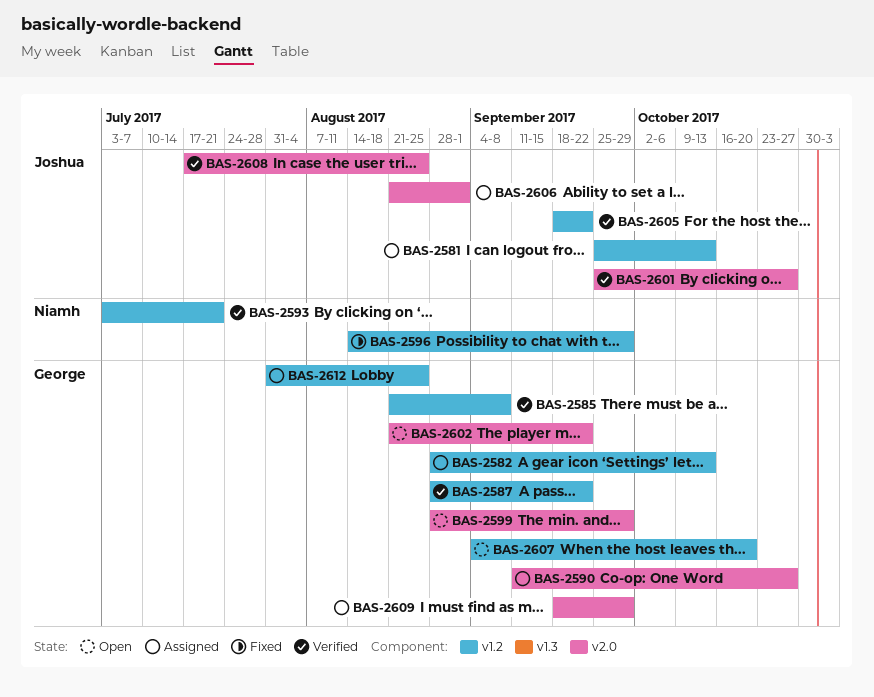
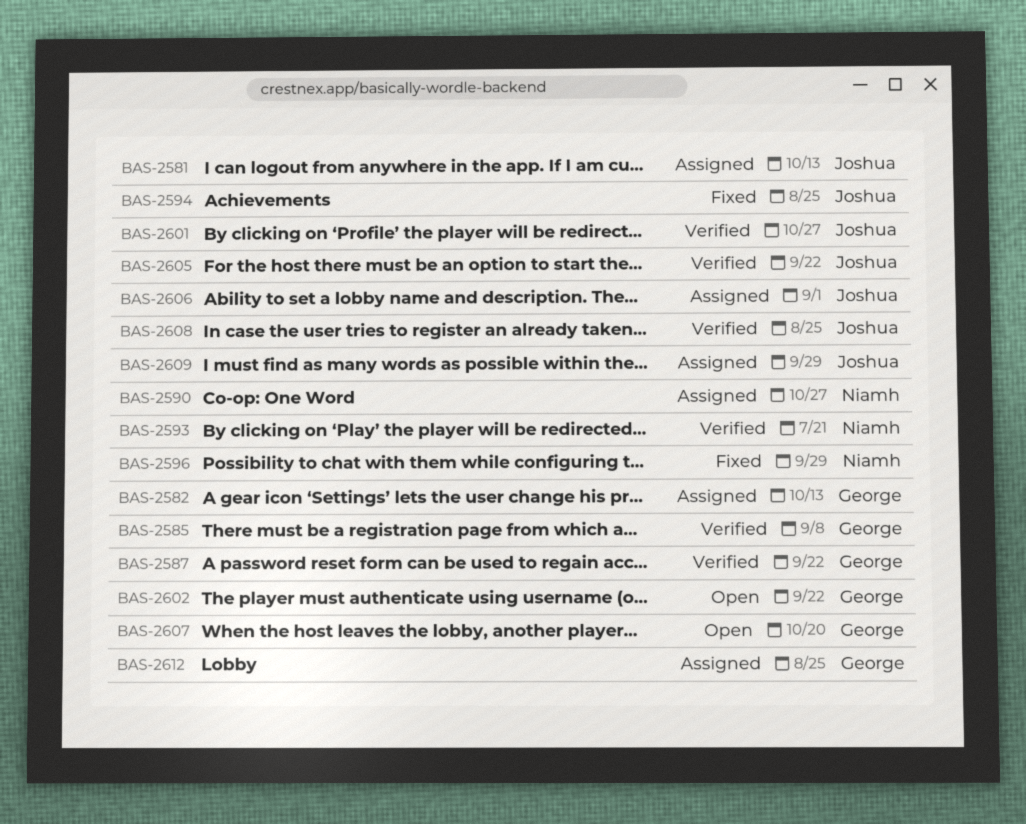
BAS-2590, owner: George -> Niamh
BAS-2594: none -> present
BAS-2599: present -> none
BAS-2609, owner: George -> Joshua

